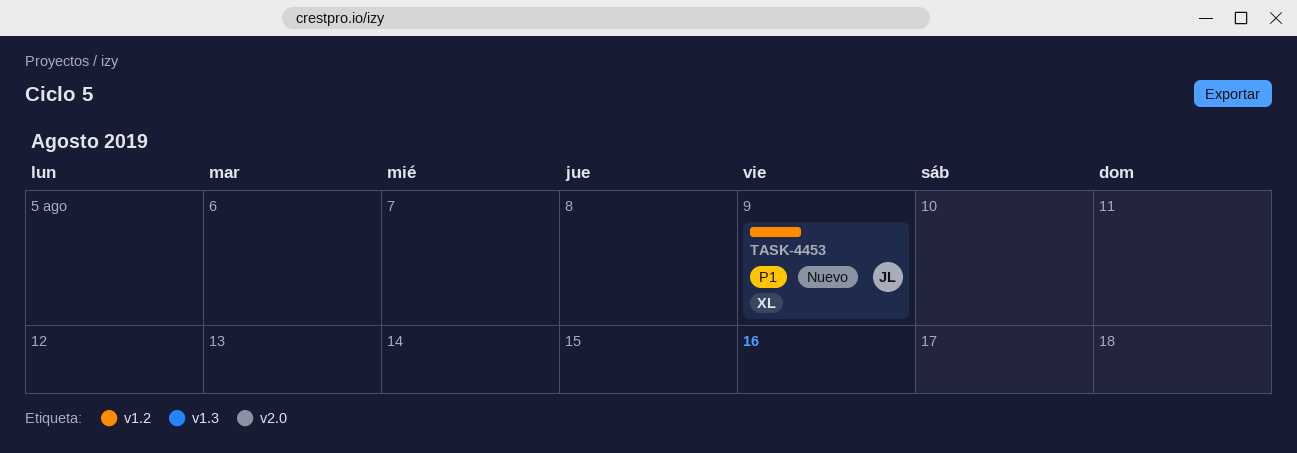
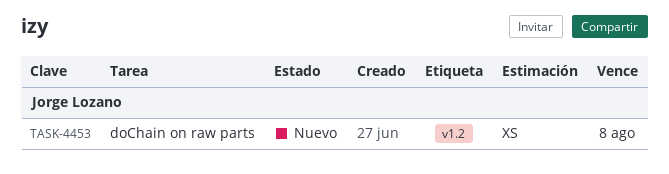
TASK-4453, estimate: XL -> XS
TASK-4453, due: Aug 9 -> Aug 8

